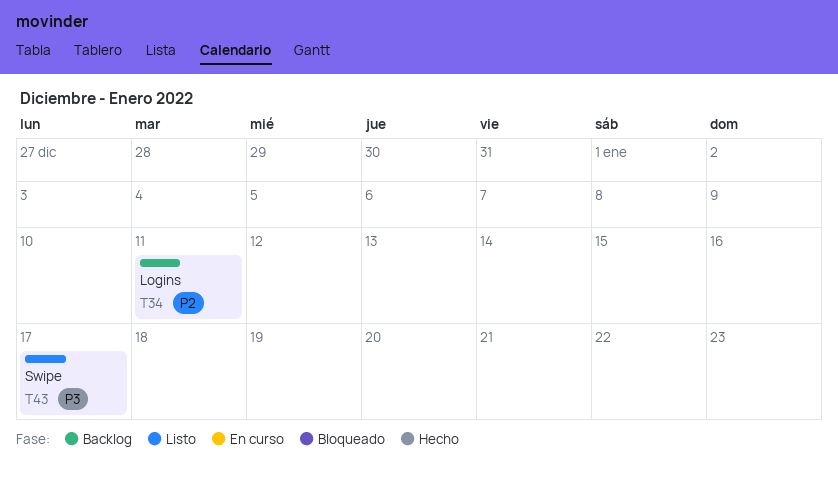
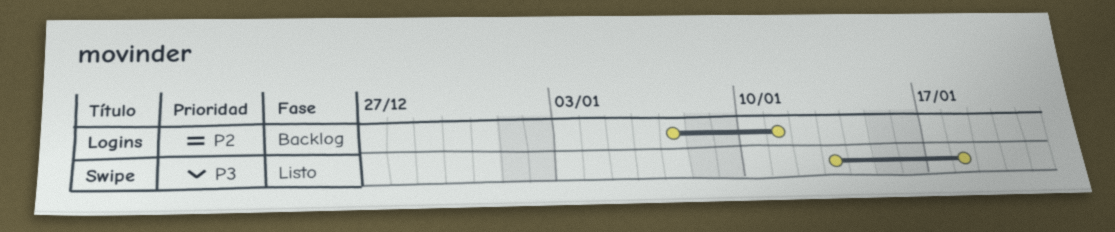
Swipe, due: Jan 17 -> Jan 18

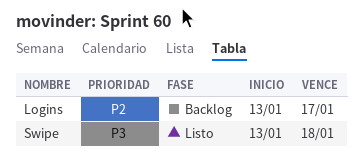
Logins, start: Jan 7 -> Jan 13
Logins, due: Jan 11 -> Jan 17

